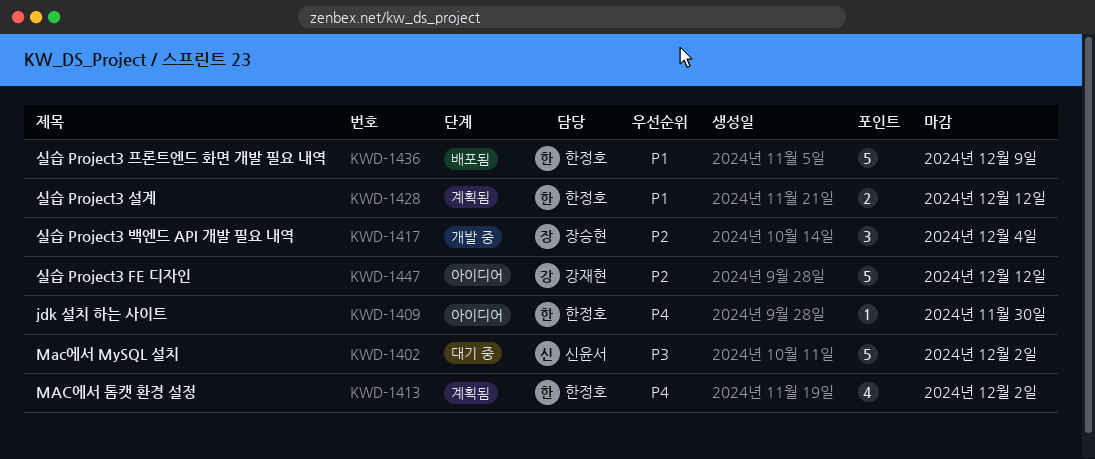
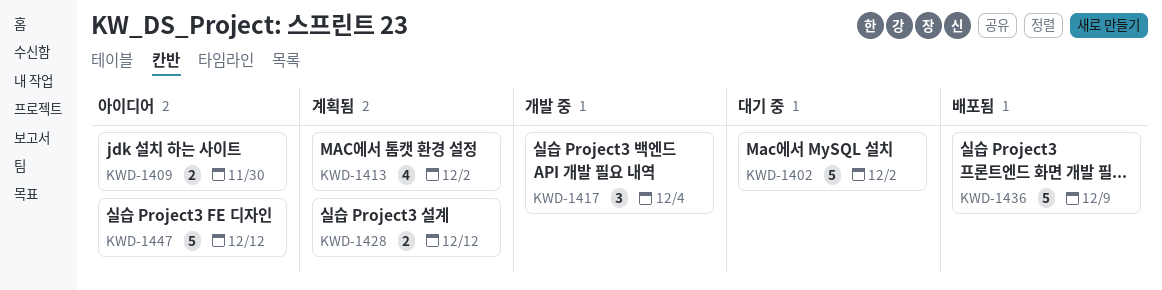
KWD-1409, estimate: 1 -> 2

